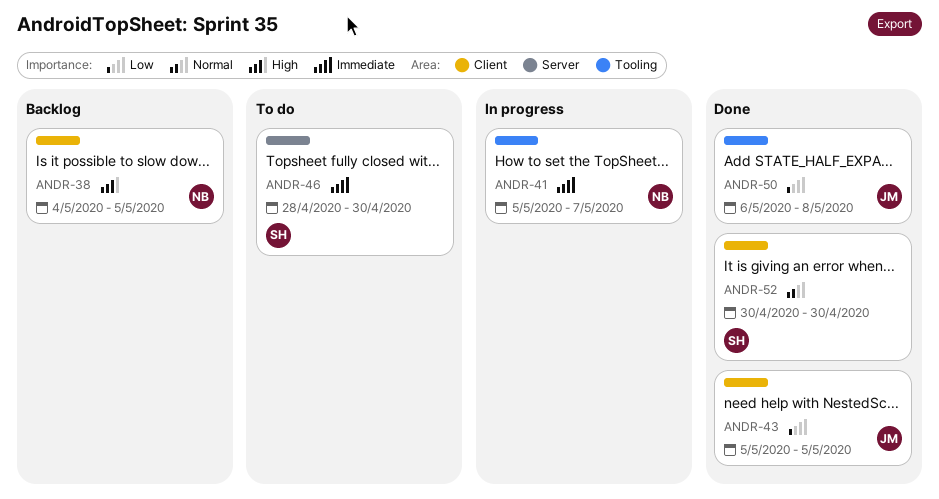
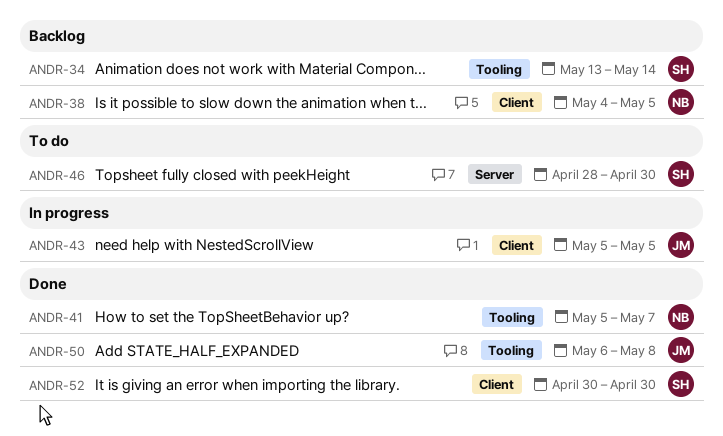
ANDR-34: none -> present
ANDR-41, status: In progress -> Done
ANDR-43, status: Done -> In progress

